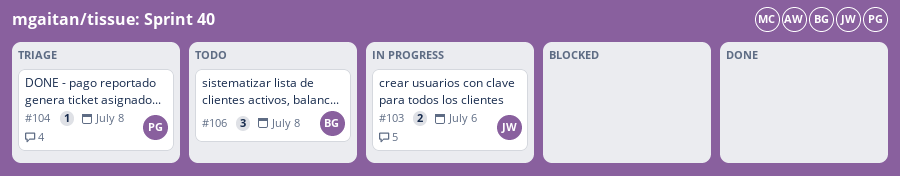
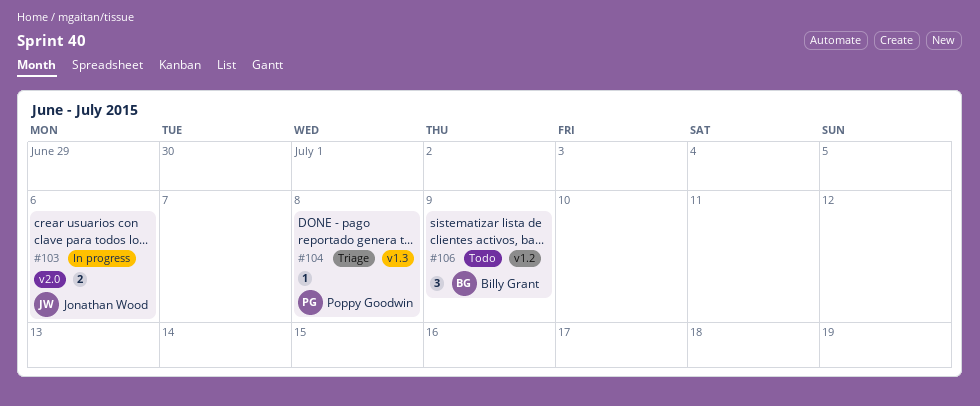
#106, due: Jul 8 -> Jul 9

